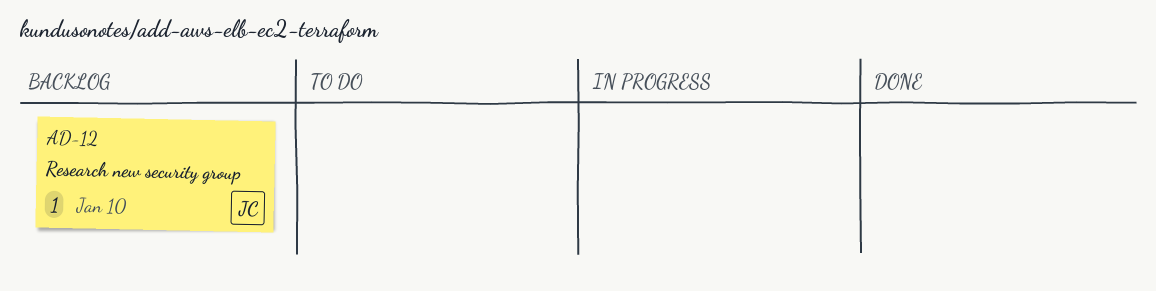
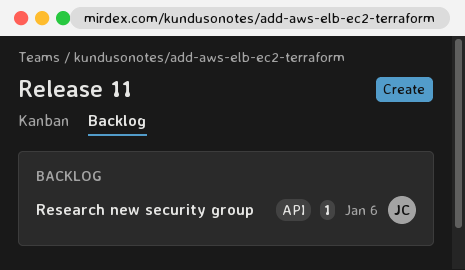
Research new security group, due: Jan 10 -> Jan 6

